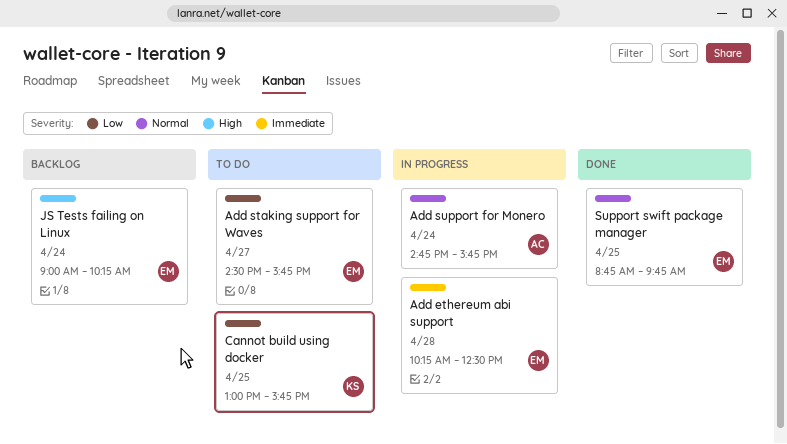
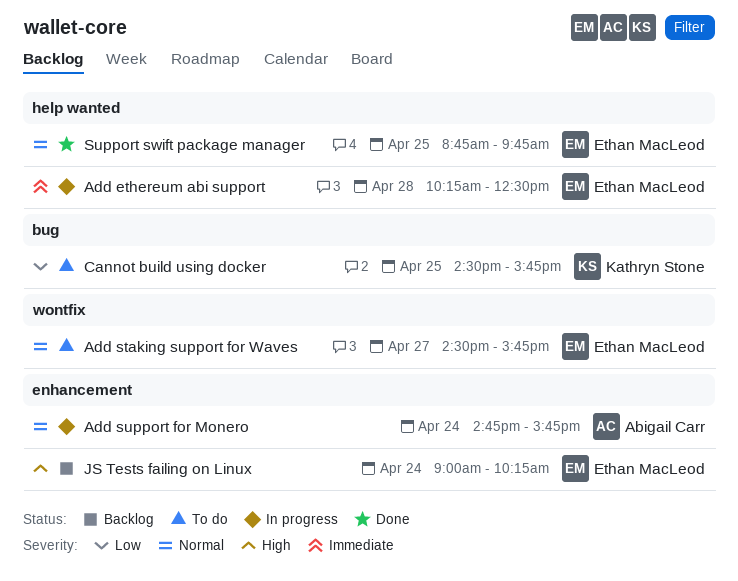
Add staking support for Waves, priority: Low -> Normal
Cannot build using docker, begins: 13:00 -> 14:30

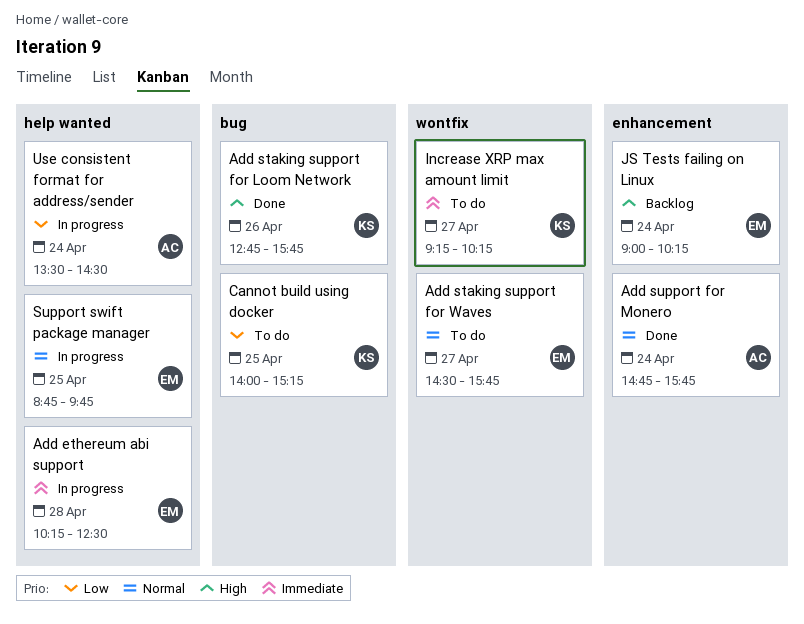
Add staking support for Loom Network: none -> present
Add support for Monero, status: In progress -> Done
Cannot build using docker, begins: 14:30 -> 14:00
Cannot build using docker, ends: 15:45 -> 15:15
Increase XRP max amount limit: none -> present
Support swift package manager, status: Done -> In progress
Use consistent format for address/sender: none -> present

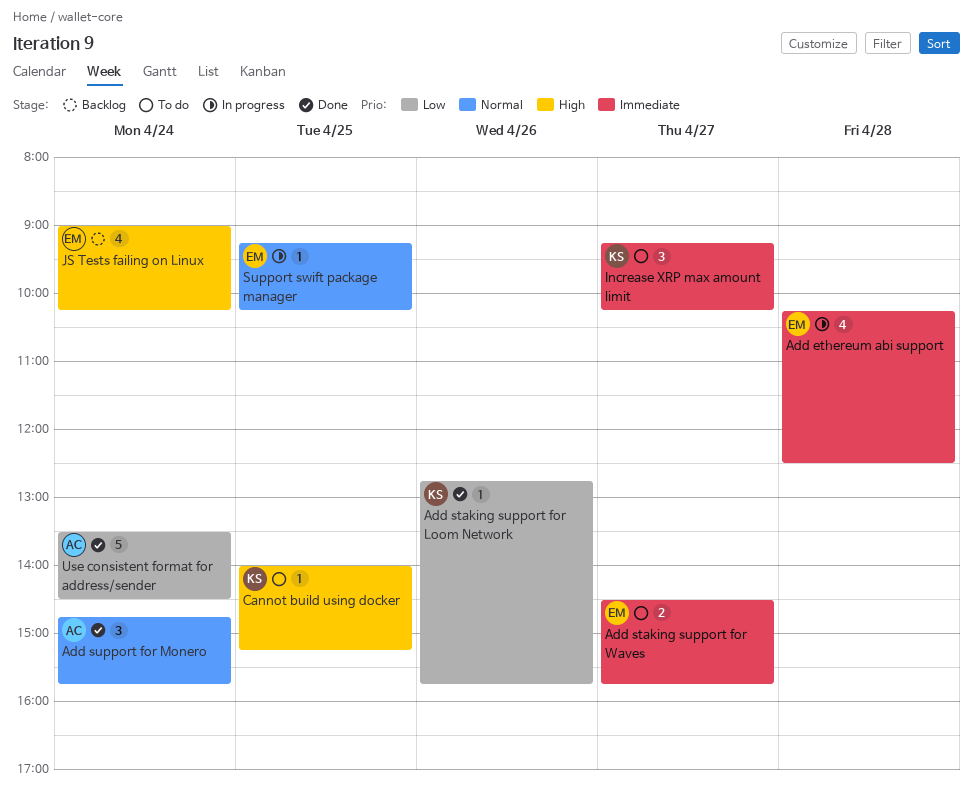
Add staking support for Loom Network, priority: High -> Low
Add staking support for Waves, priority: Normal -> Immediate
Cannot build using docker, priority: Low -> High
Support swift package manager, begins: 08:45 -> 09:15
Support swift package manager, ends: 09:45 -> 10:15
Use consistent format for address/sender, status: In progress -> Done

